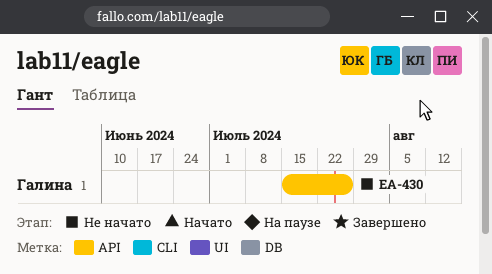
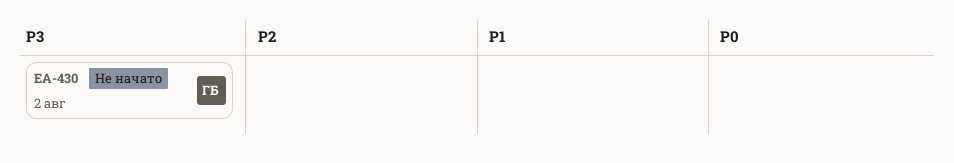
EA-430, due: Jul 26 -> Aug 2

